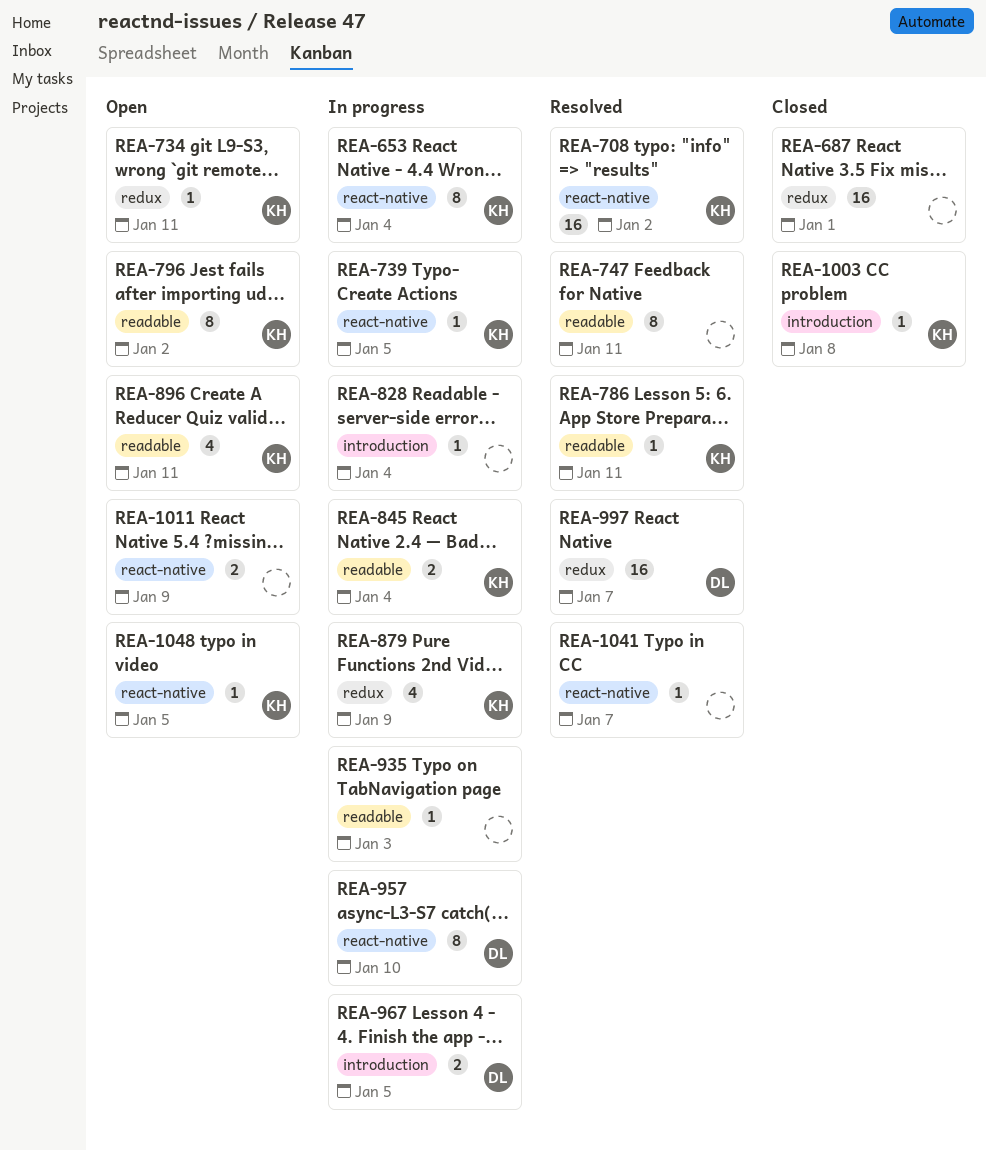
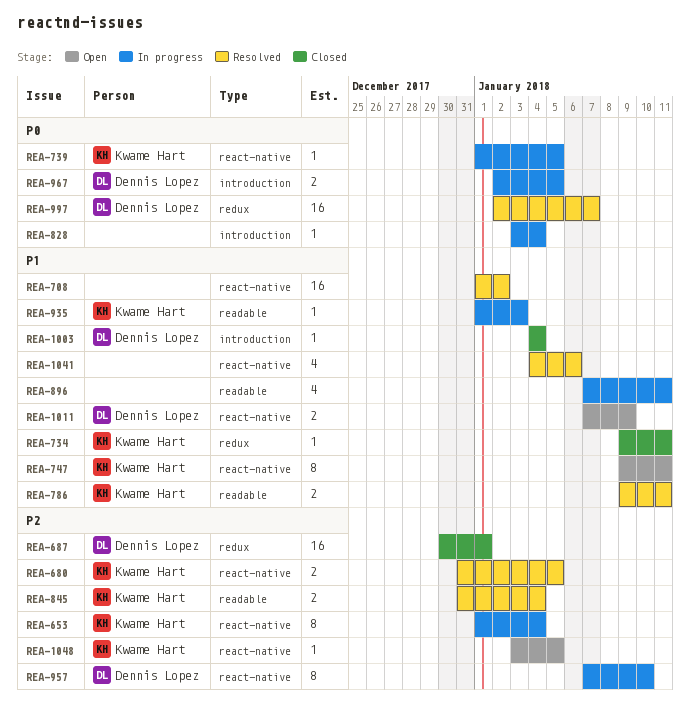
REA-680: none -> present
REA-687, owner: none -> Dennis Lopez
REA-708, owner: Kwame Hart -> none
REA-734, status: Open -> Closed
REA-747, status: Resolved -> Open
REA-747, owner: none -> Kwame Hart
REA-747, label: readable -> react-native
REA-786, estimate: 1 -> 2
REA-796: present -> none
REA-845, status: In progress -> Resolved
REA-879: present -> none
REA-896, status: Open -> In progress
REA-896, owner: Kwame Hart -> none
REA-935, owner: none -> Kwame Hart
REA-1003, owner: Kwame Hart -> Dennis Lopez
REA-1003, due: Jan 8 -> Jan 4
REA-1011, owner: none -> Dennis Lopez
REA-1041, estimate: 1 -> 4
REA-1041, due: Jan 7 -> Jan 6

